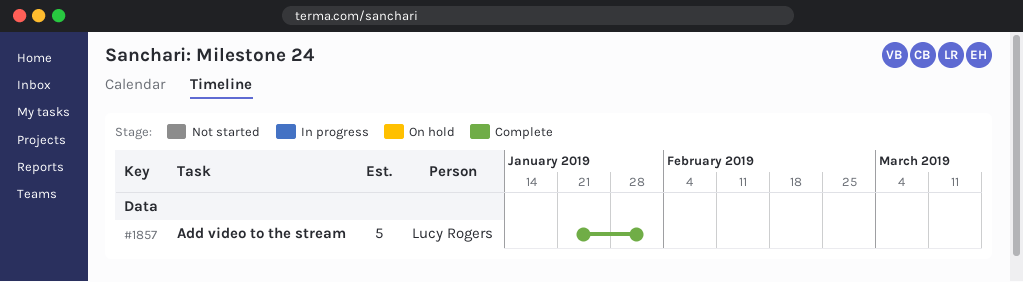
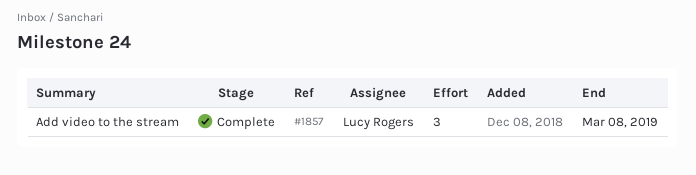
#1857, estimate: 5 -> 3
#1857, due: Feb 1 -> Mar 8

